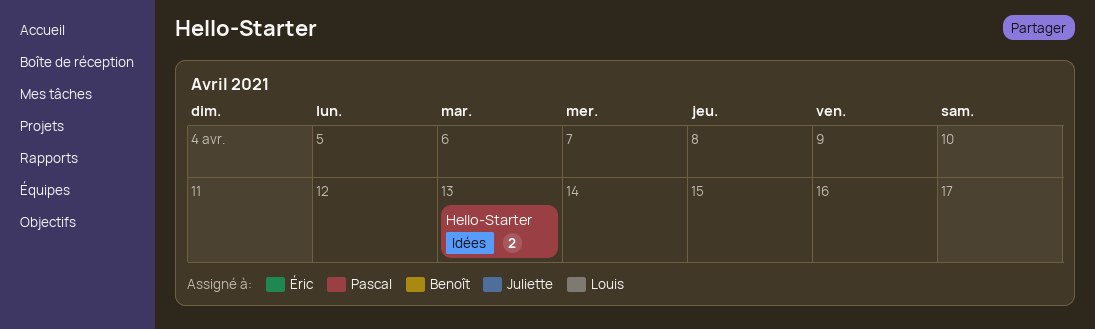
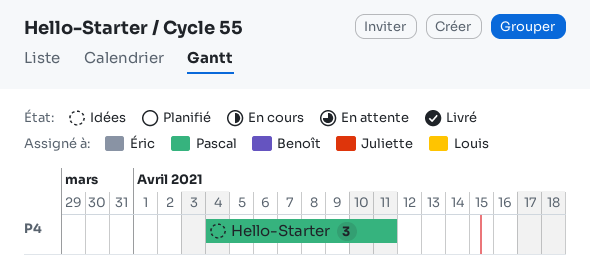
Hello-Starter, estimate: 2 -> 3
Hello-Starter, due: Apr 13 -> Apr 11

